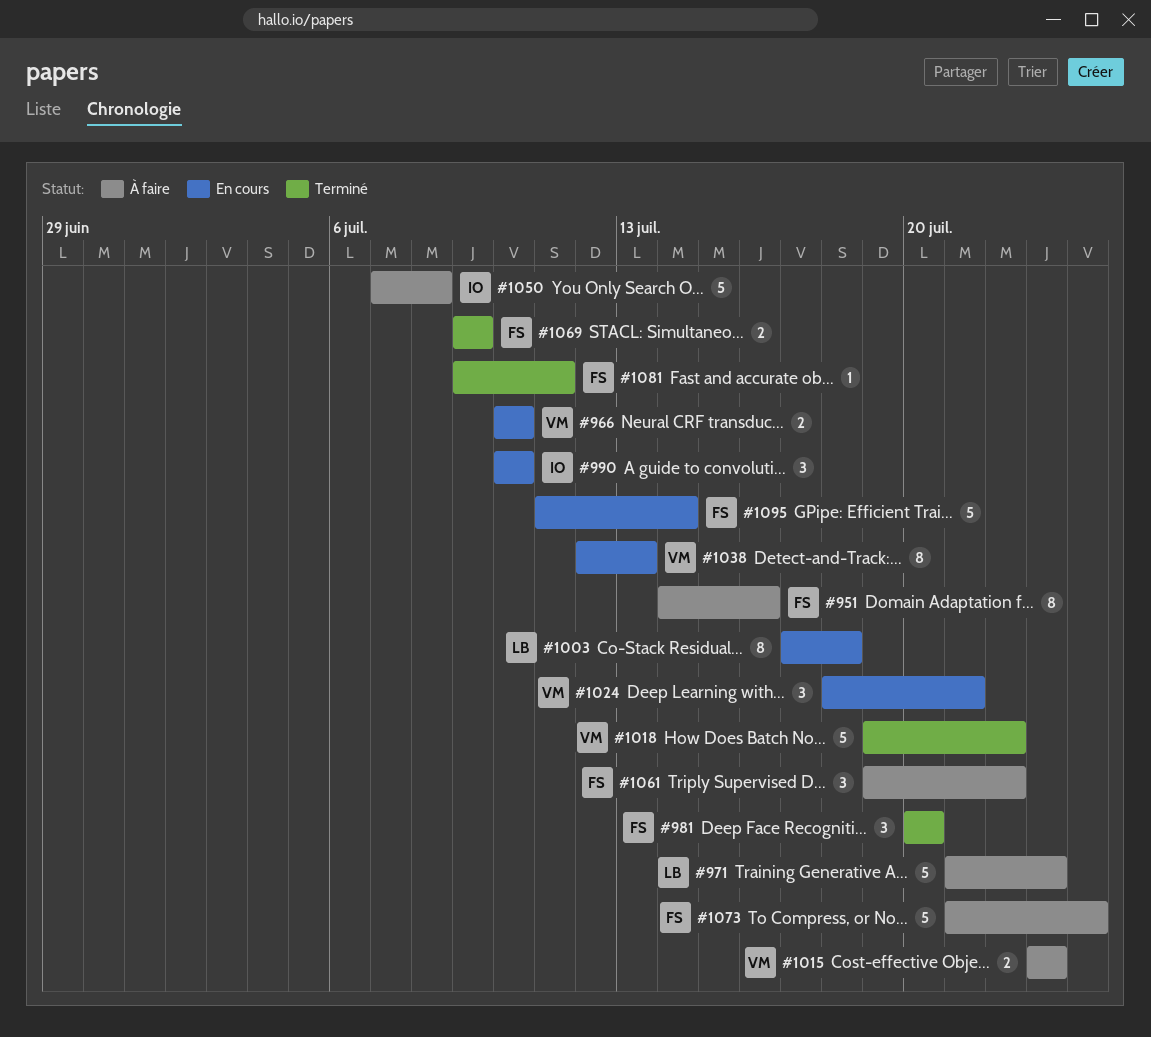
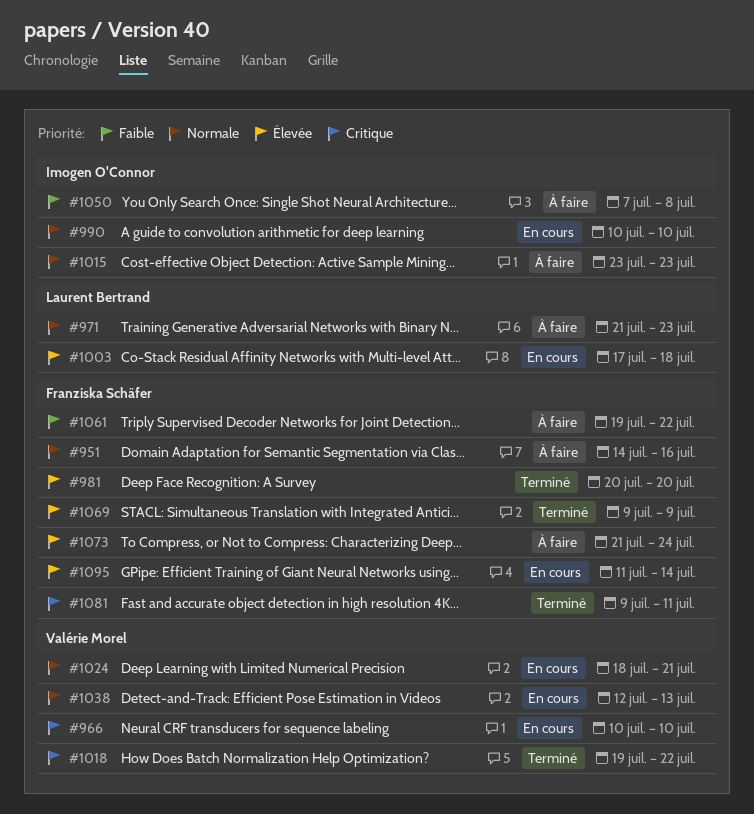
#1015, owner: Valérie Morel -> Imogen O'Connor

